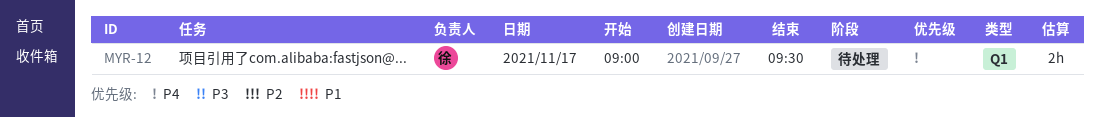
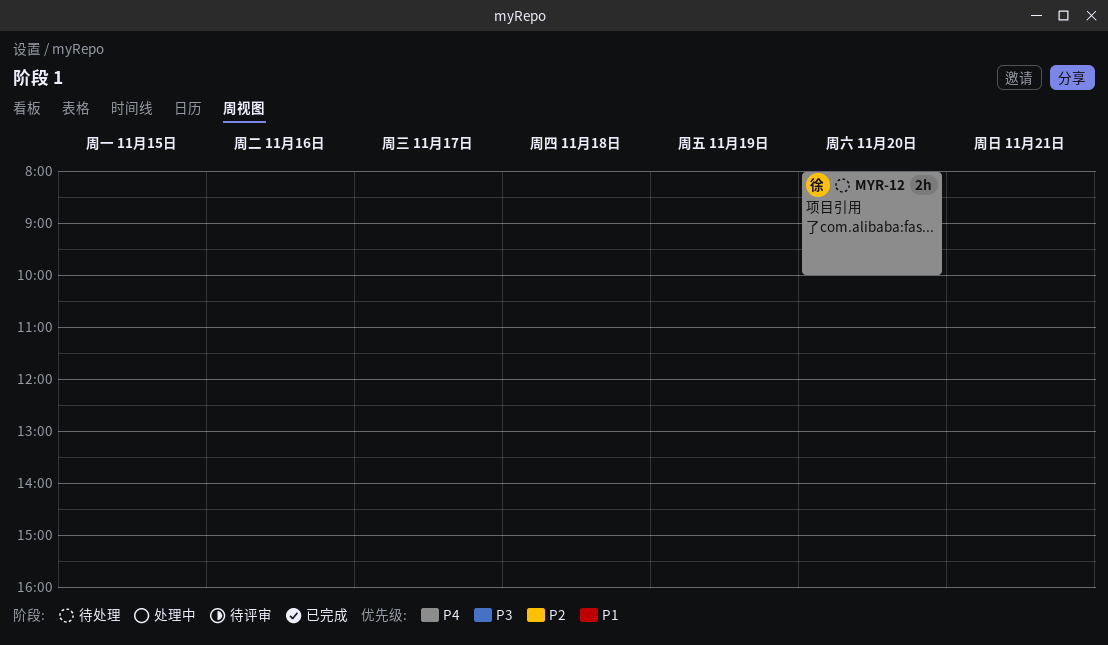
MYR-12, day: Nov 17 -> Nov 20
MYR-12, begins: 09:00 -> 08:00
MYR-12, ends: 09:30 -> 10:00

